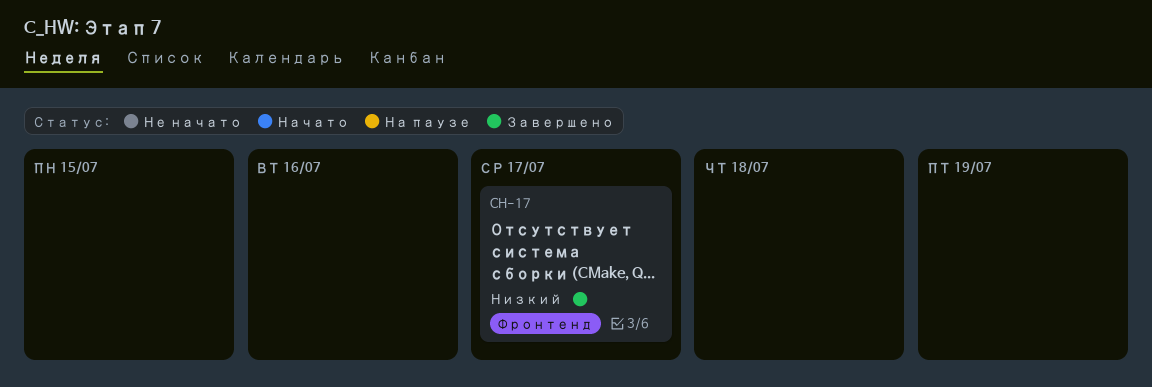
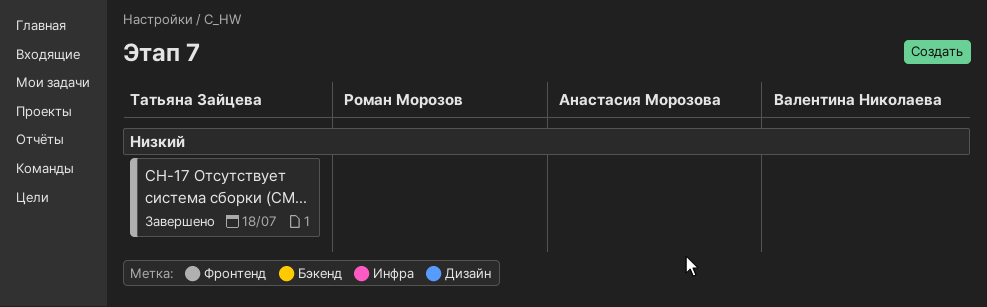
CH-17, due: Jul 17 -> Jul 18

